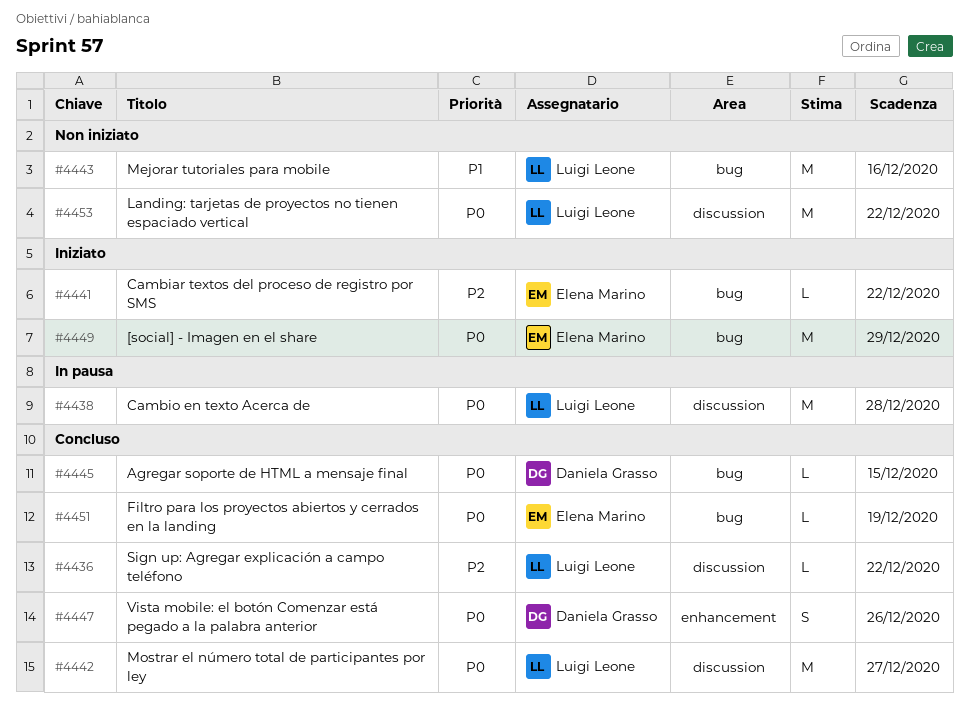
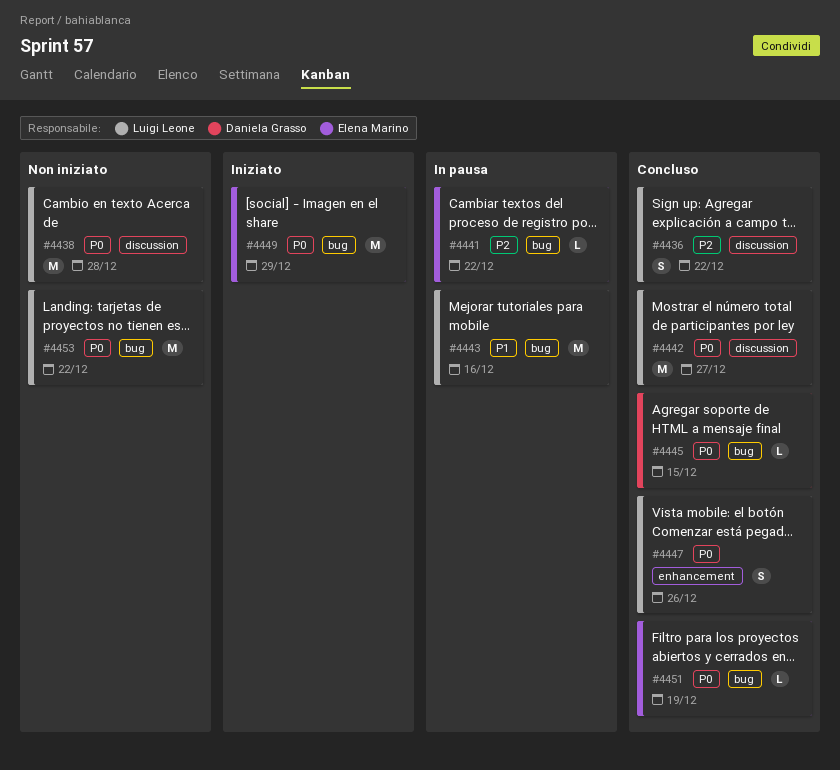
#4436, estimate: L -> S
#4438, status: In pausa -> Non iniziato
#4441, status: Iniziato -> In pausa
#4443, status: Non iniziato -> In pausa
#4447, owner: Daniela Grasso -> Luigi Leone
#4453, label: discussion -> bug

